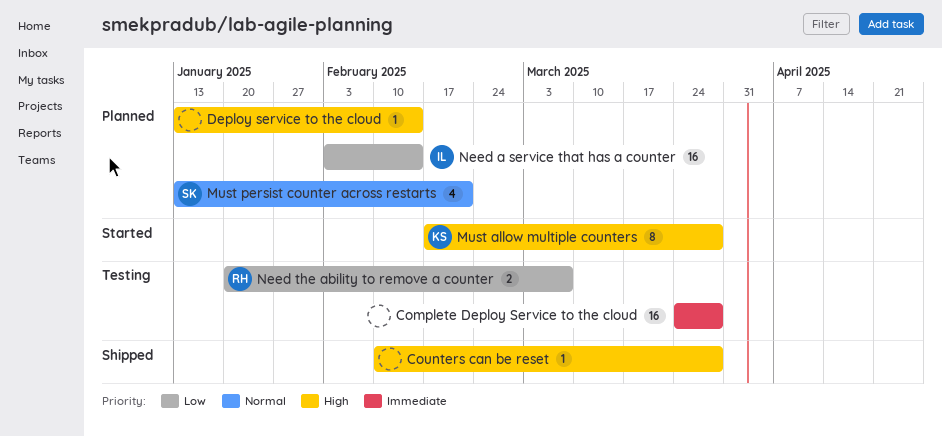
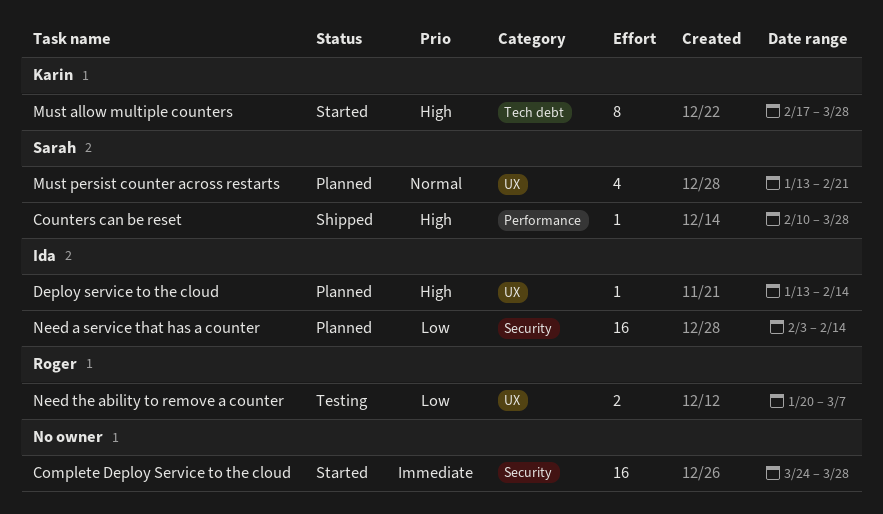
Complete Deploy Service to the cloud, status: Testing -> Started
Counters can be reset, owner: none -> Sarah
Deploy service to the cloud, owner: none -> Ida

